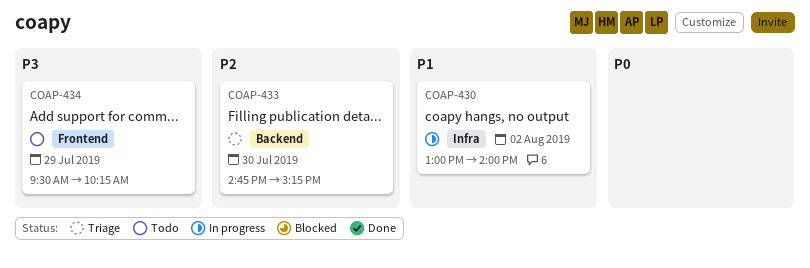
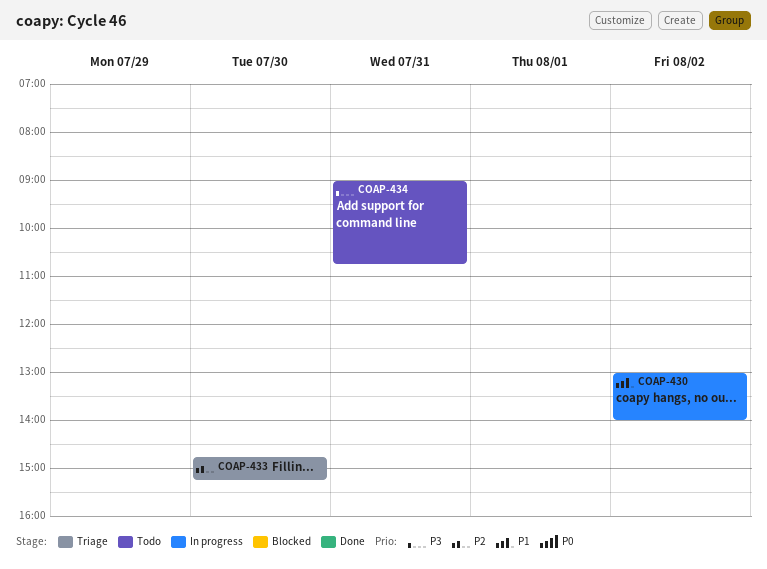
COAP-434, day: Jul 29 -> Jul 31
COAP-434, begins: 09:30 -> 09:00
COAP-434, ends: 10:15 -> 10:45

